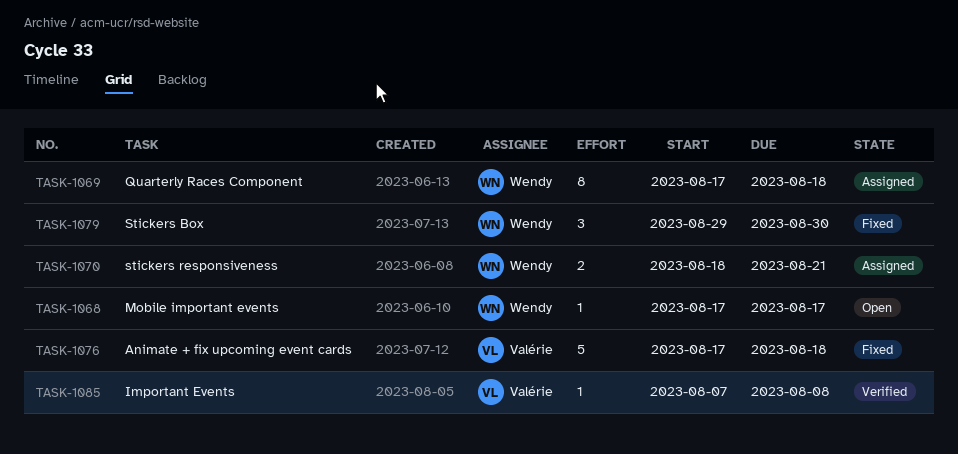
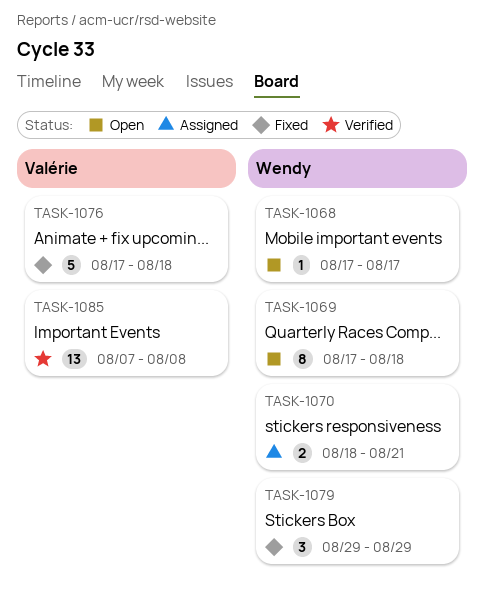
TASK-1069, status: Assigned -> Open
TASK-1079, due: Aug 30 -> Aug 29
TASK-1085, estimate: 1 -> 13

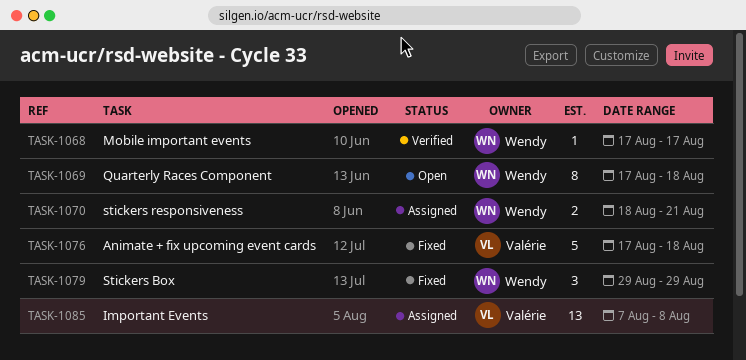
TASK-1068, status: Open -> Verified
TASK-1085, status: Verified -> Assigned

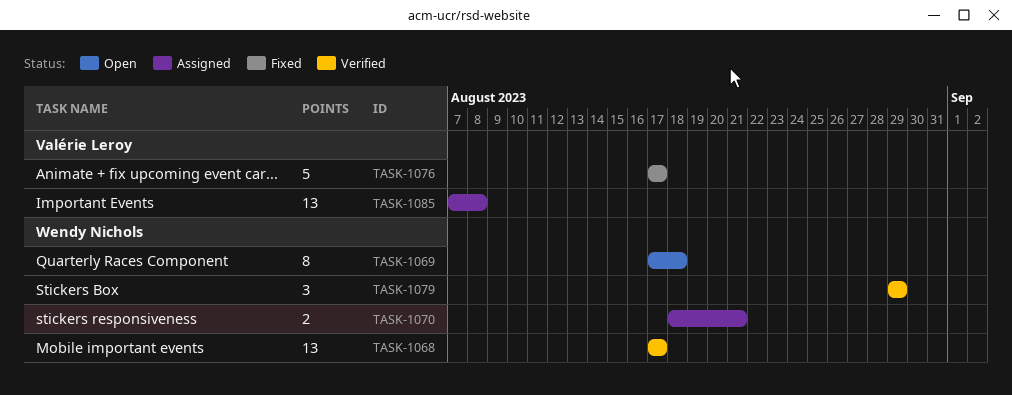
TASK-1068, estimate: 1 -> 13
TASK-1076, due: Aug 18 -> Aug 17
TASK-1079, status: Fixed -> Verified

